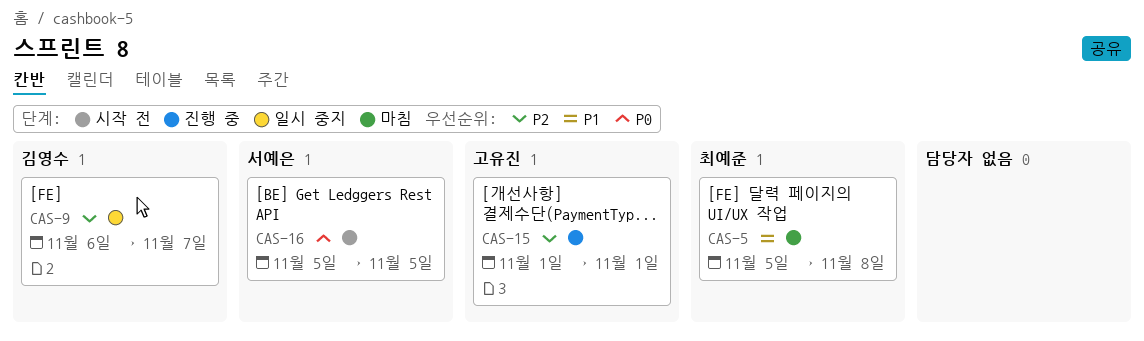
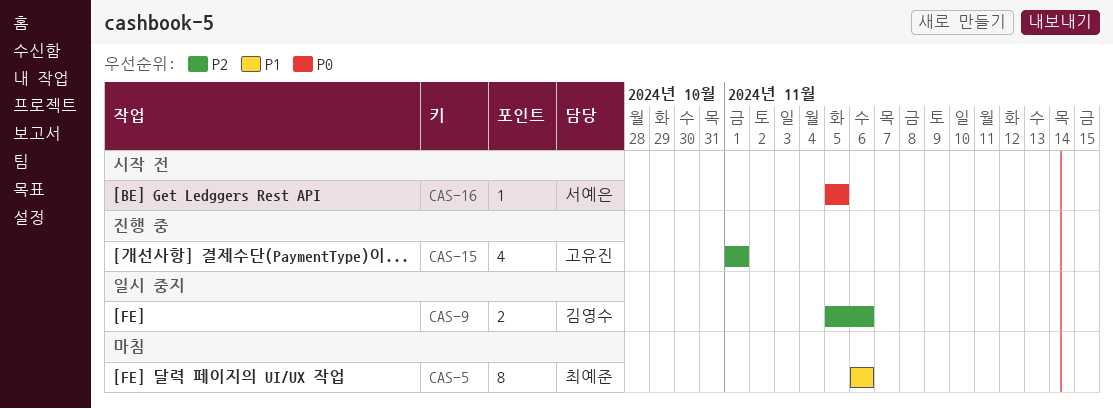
CAS-5, start: Nov 5 -> Nov 6
CAS-5, due: Nov 8 -> Nov 6
CAS-9, start: Nov 6 -> Nov 5
CAS-9, due: Nov 7 -> Nov 6

